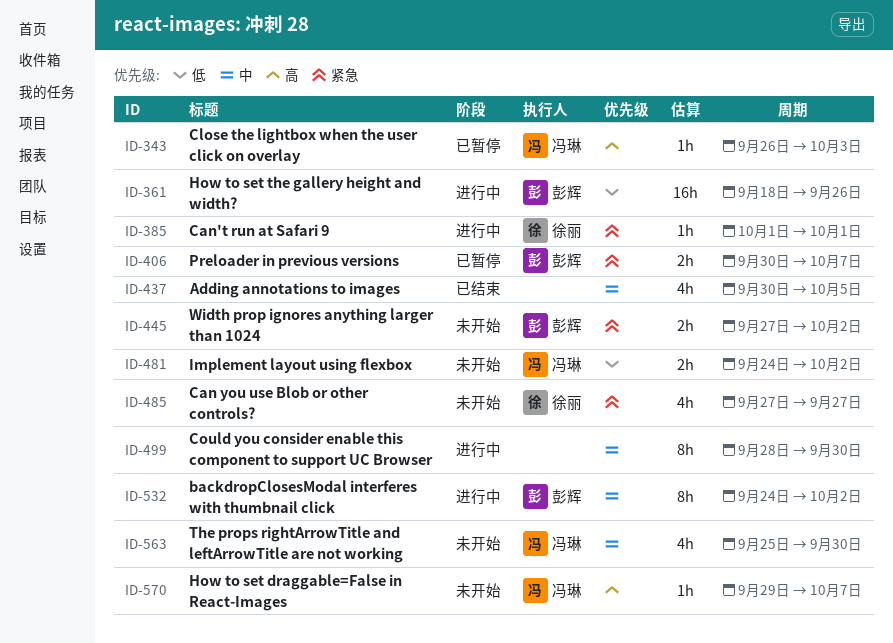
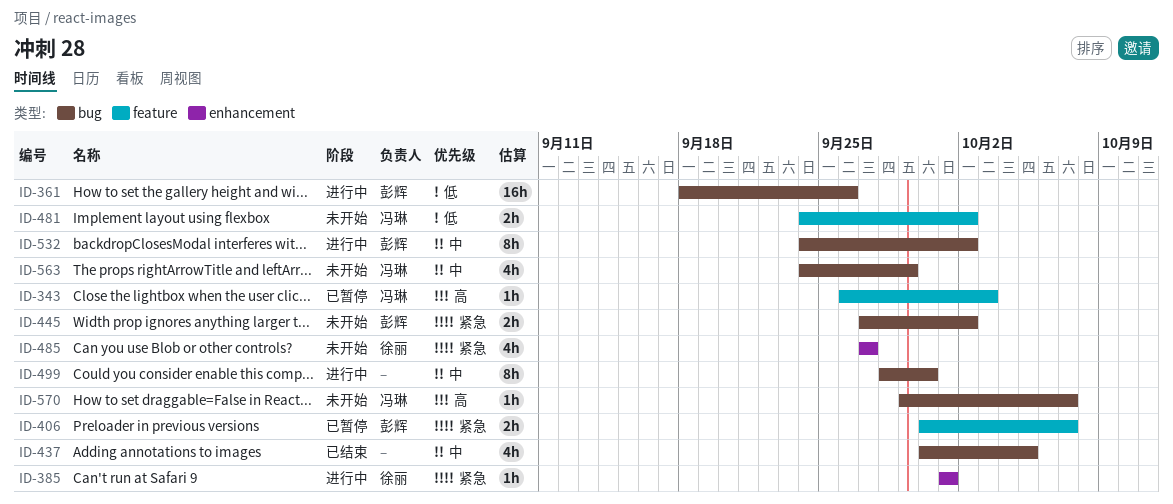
ID-563, start: Sep 25 -> Sep 24
ID-563, due: Sep 30 -> Sep 29

